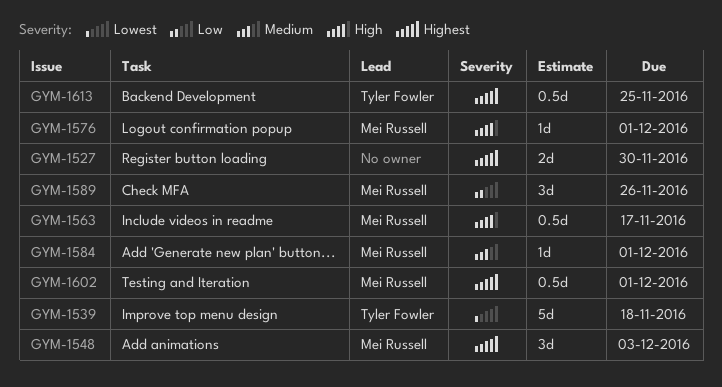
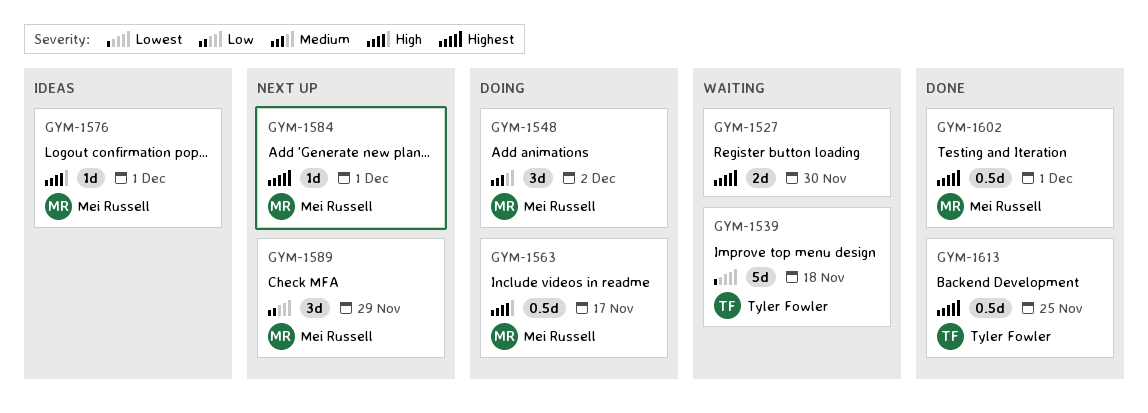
GYM-1548, priority: Highest -> Medium
GYM-1548, due: Dec 3 -> Dec 2
GYM-1584, priority: Medium -> Highest
GYM-1589, due: Nov 26 -> Nov 29

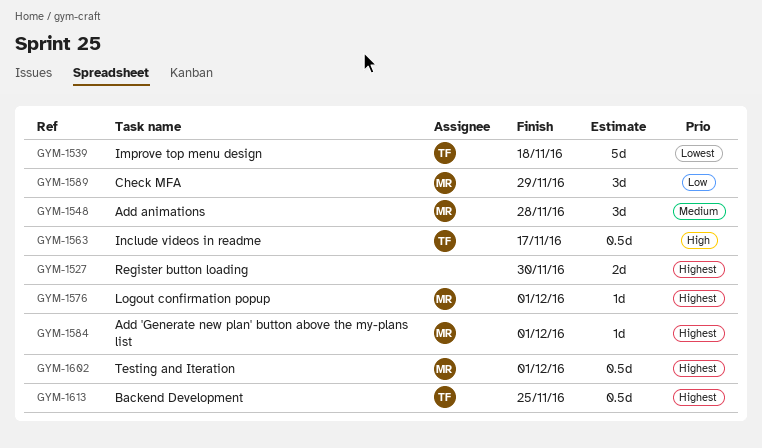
GYM-1548, due: Dec 2 -> Nov 28
GYM-1563, owner: Mei Russell -> Tyler Fowler
GYM-1576, priority: High -> Highest

